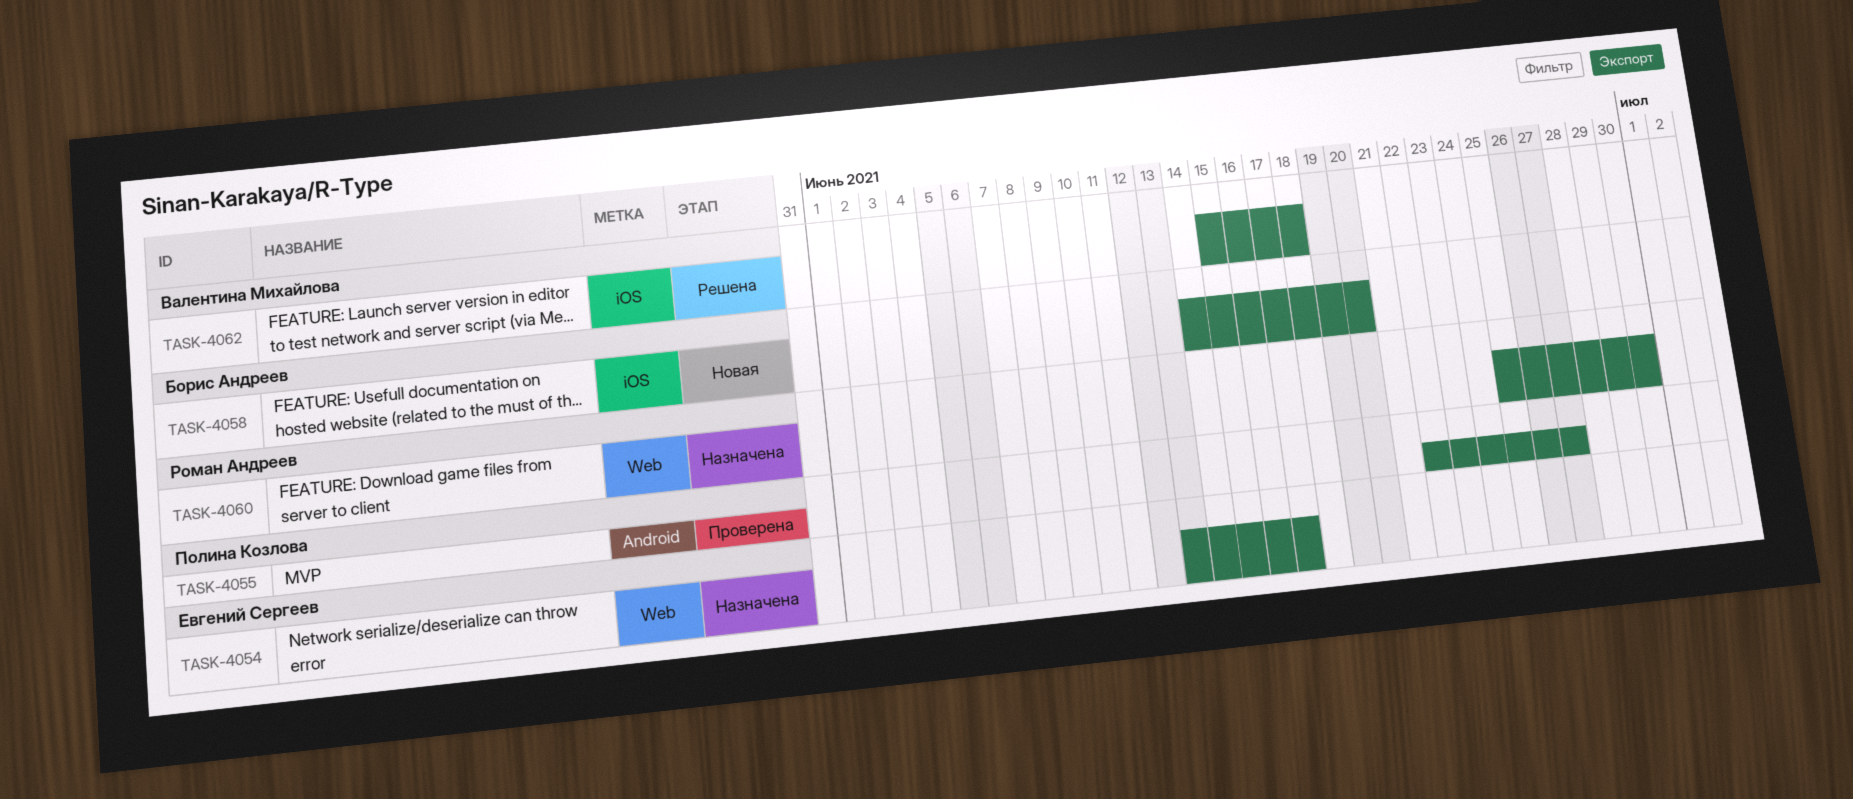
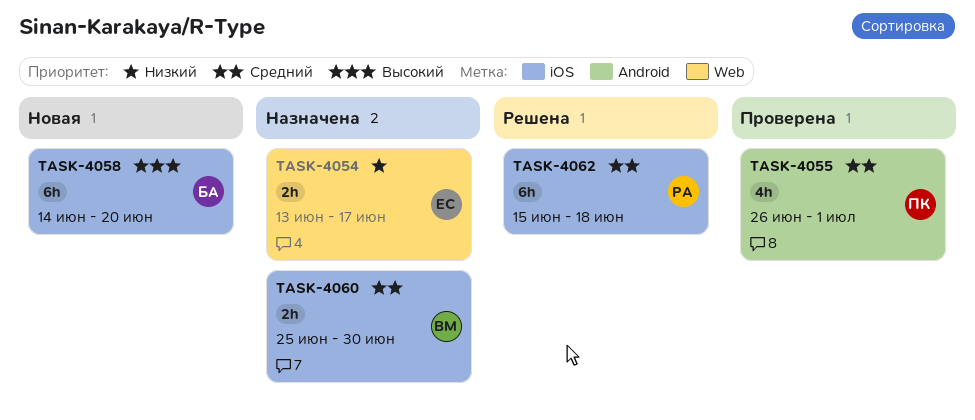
TASK-4055, start: Jun 22 -> Jun 26
TASK-4055, due: Jun 27 -> Jul 1
TASK-4060, owner: Роман Андреев -> Валентина Михайлова
TASK-4060, label: Web -> iOS
TASK-4062, owner: Валентина Михайлова -> Роман Андреев

